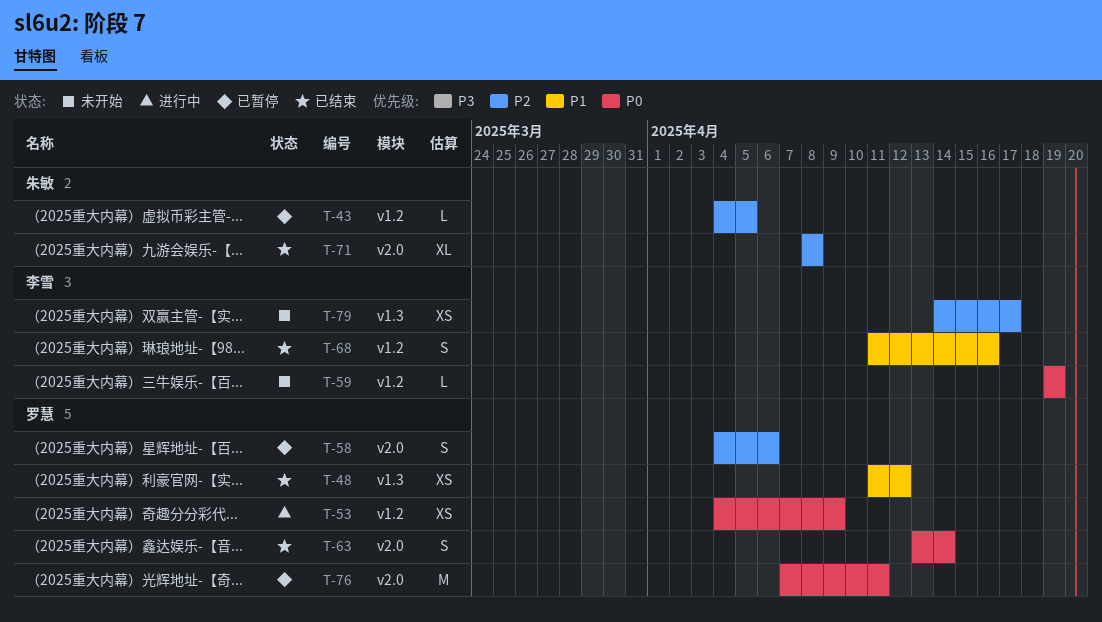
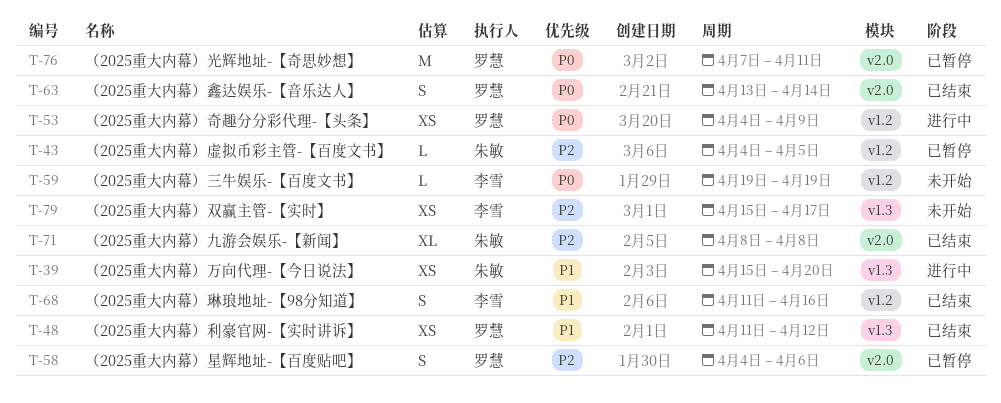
T-39: none -> present
T-79, start: Apr 14 -> Apr 15

